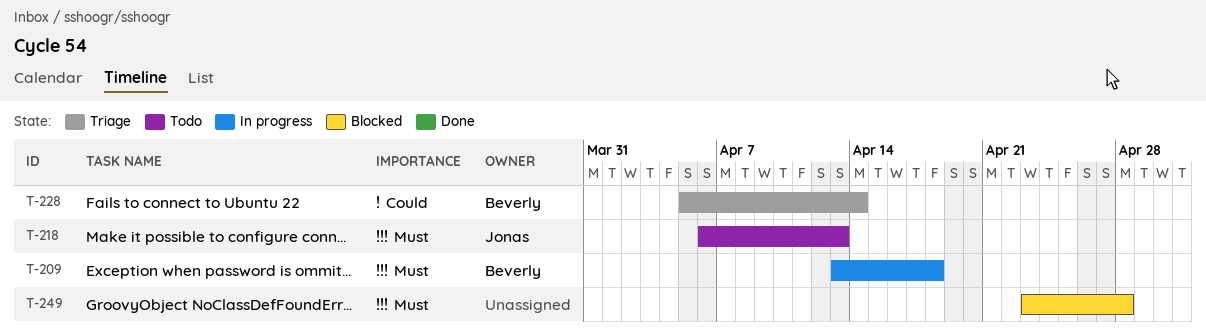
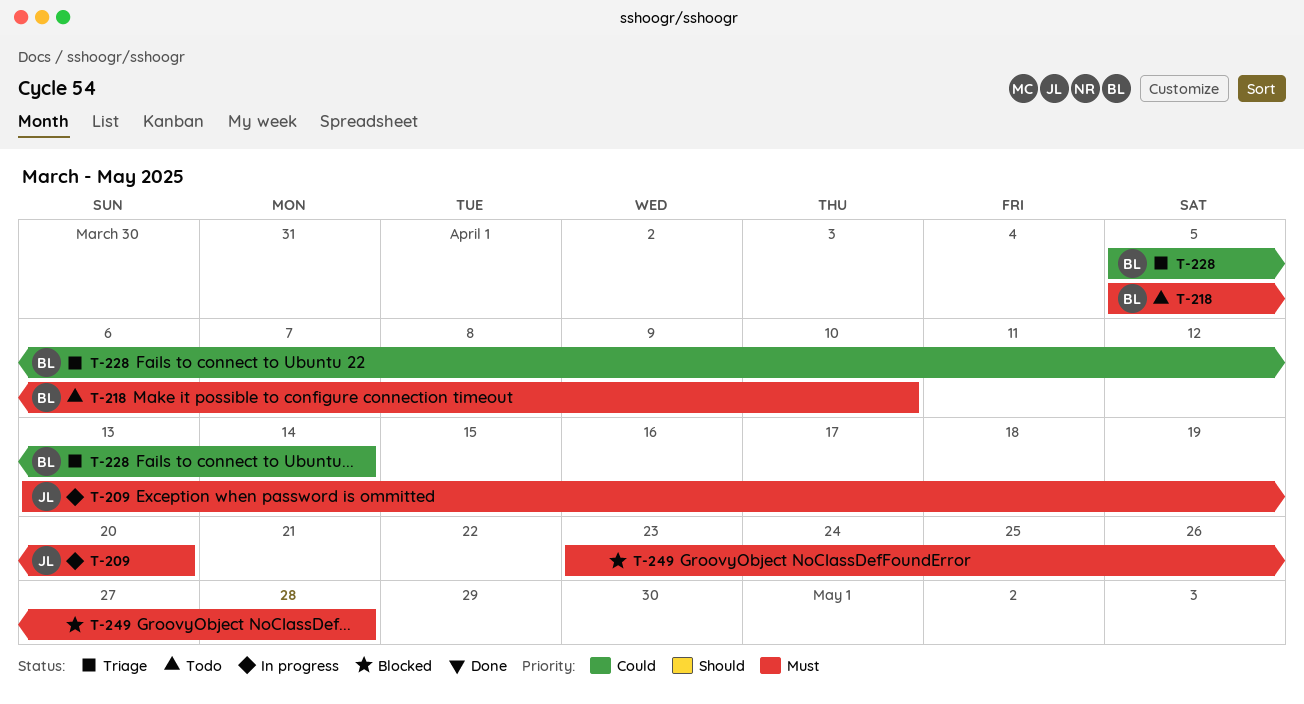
T-209, owner: Beverly -> Jonas
T-209, due: Apr 18 -> Apr 20
T-218, owner: Jonas -> Beverly
T-218, start: Apr 6 -> Apr 5
T-218, due: Apr 13 -> Apr 10

